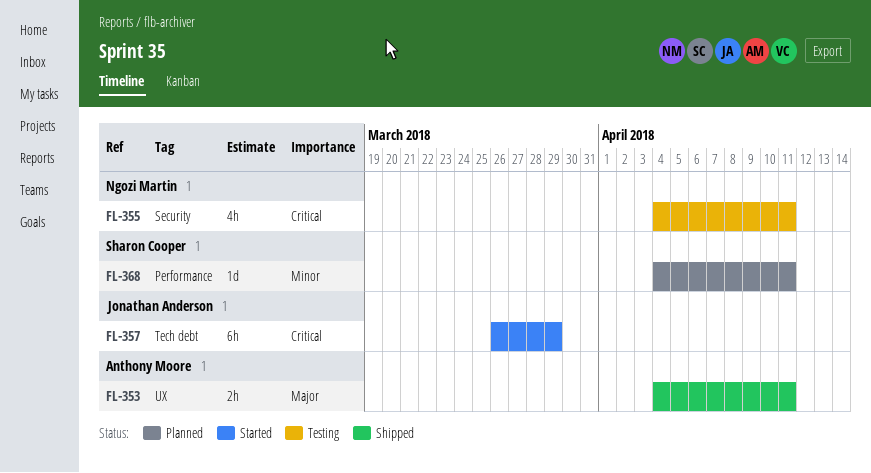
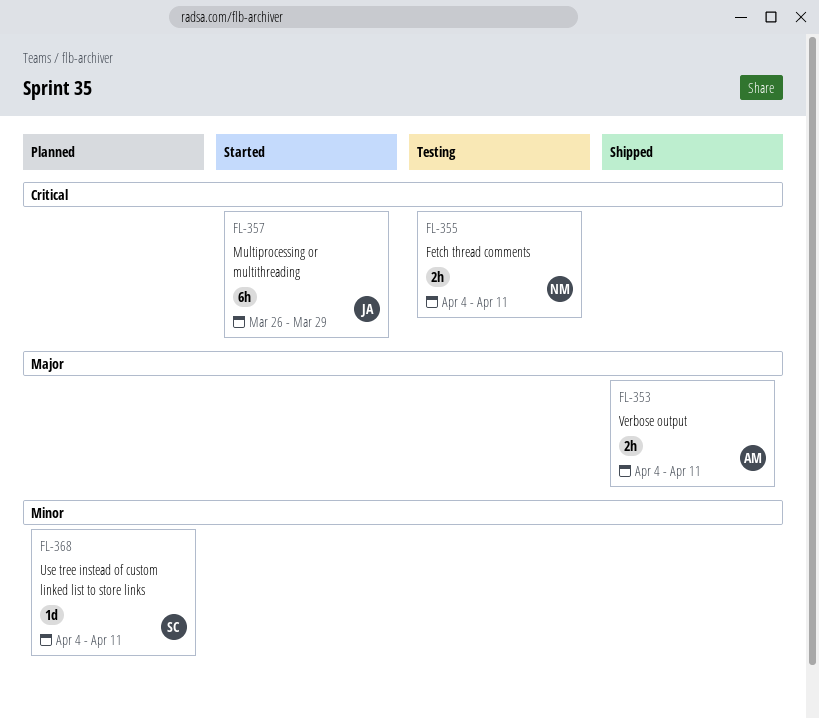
FL-355, estimate: 4h -> 2h

